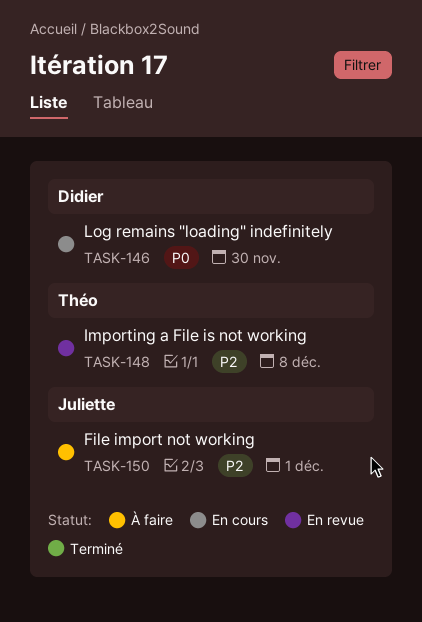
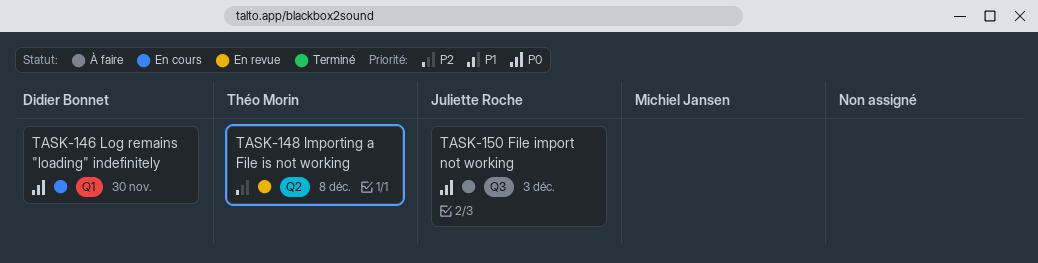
TASK-150, priority: P2 -> P0
TASK-150, due: Dec 1 -> Dec 3

